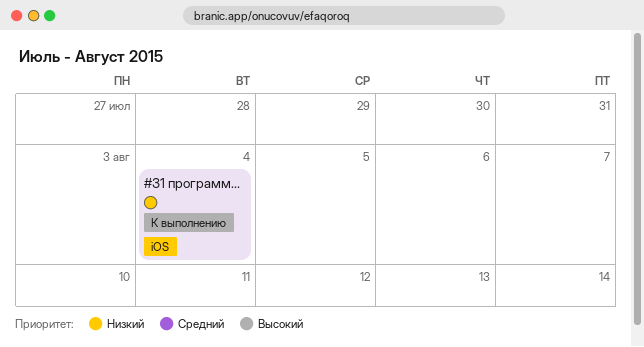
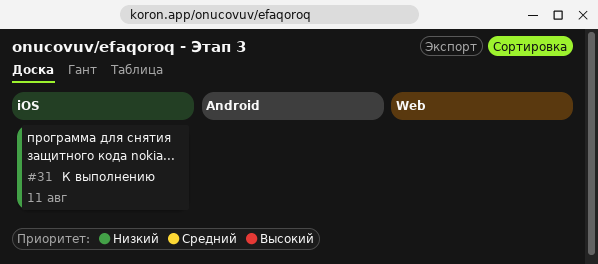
#31, due: Aug 4 -> Aug 11

